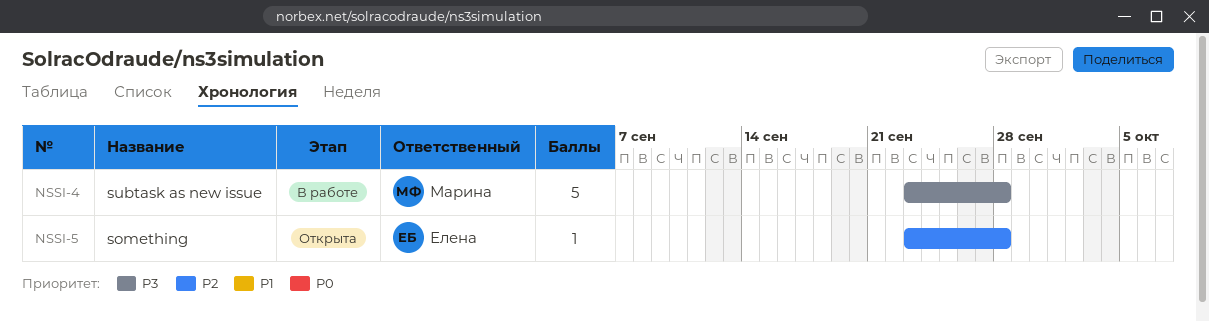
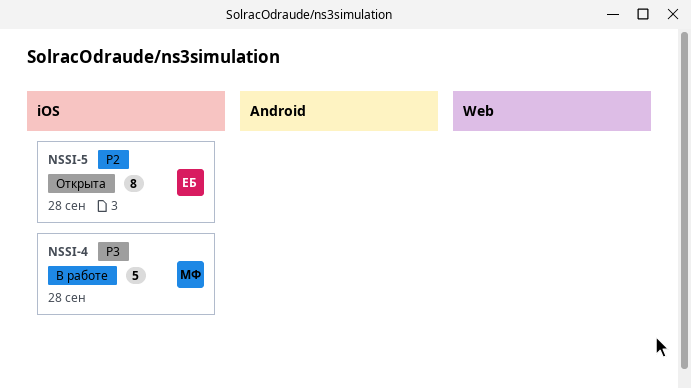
NSSI-5, estimate: 1 -> 8

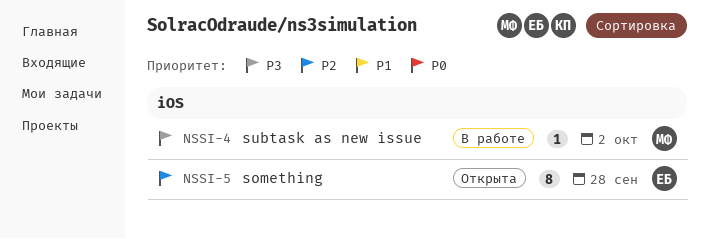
NSSI-4, estimate: 5 -> 1
NSSI-4, due: Sep 28 -> Oct 2

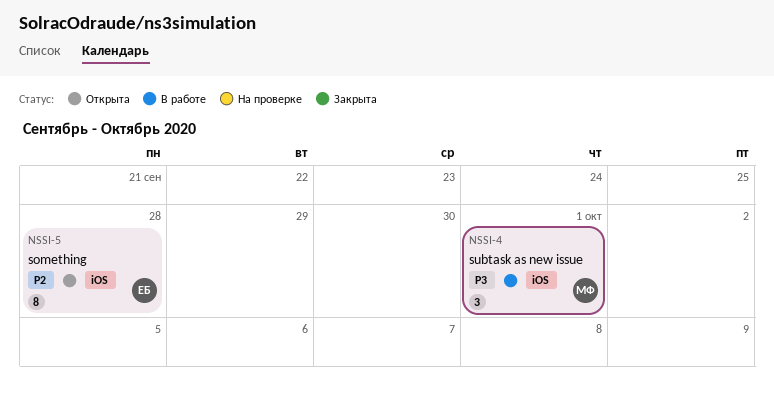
NSSI-4, estimate: 1 -> 3
NSSI-4, due: Oct 2 -> Oct 1

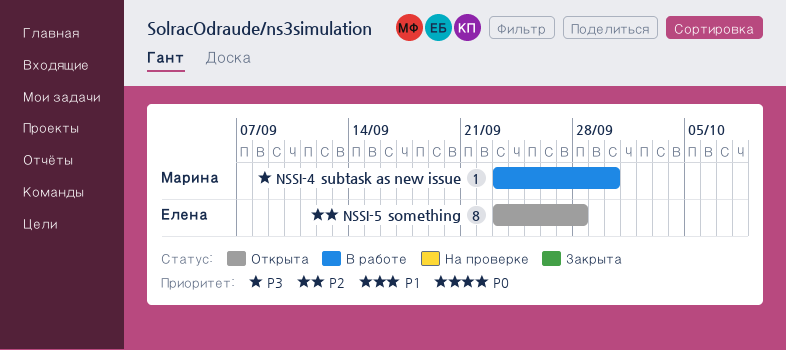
NSSI-4, estimate: 3 -> 1
NSSI-4, due: Oct 1 -> Sep 30

